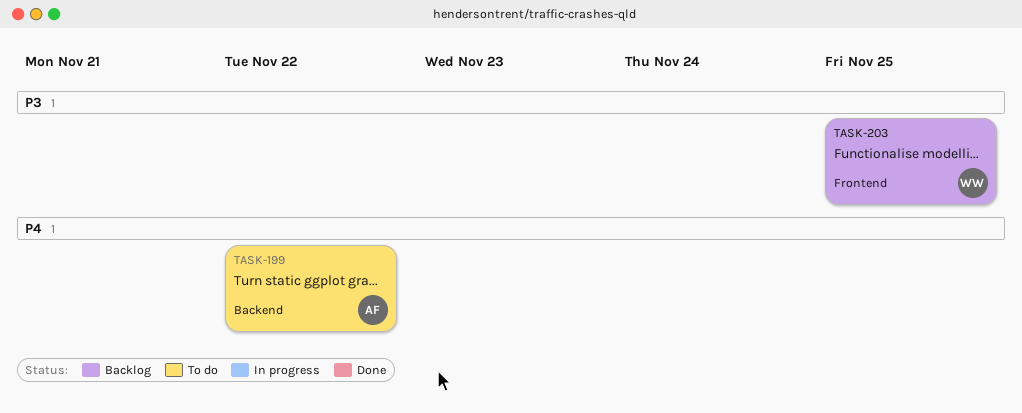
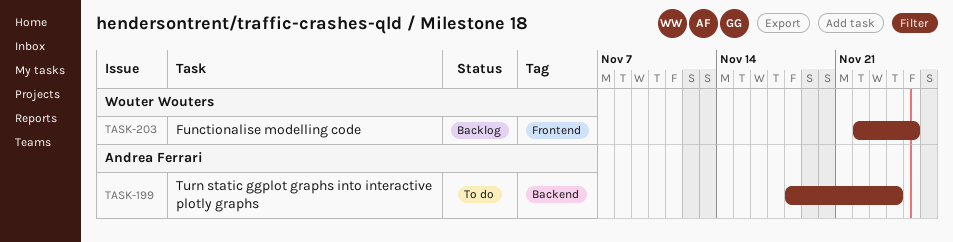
TASK-199, due: Nov 22 -> Nov 24

